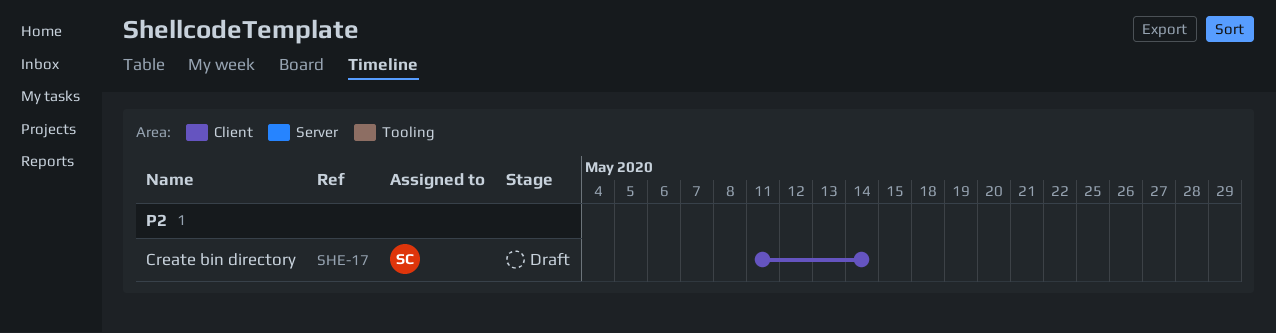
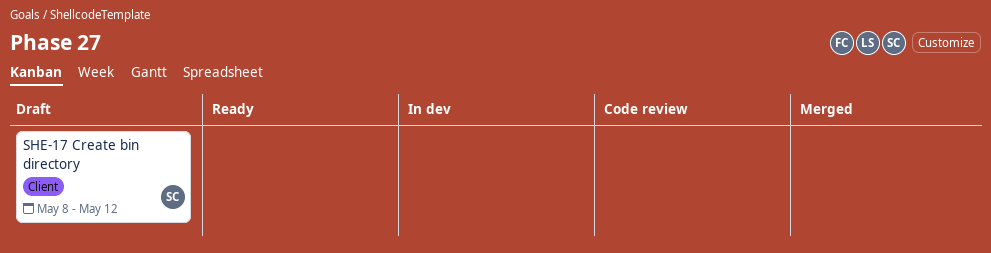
SHE-17, start: May 11 -> May 8
SHE-17, due: May 14 -> May 12

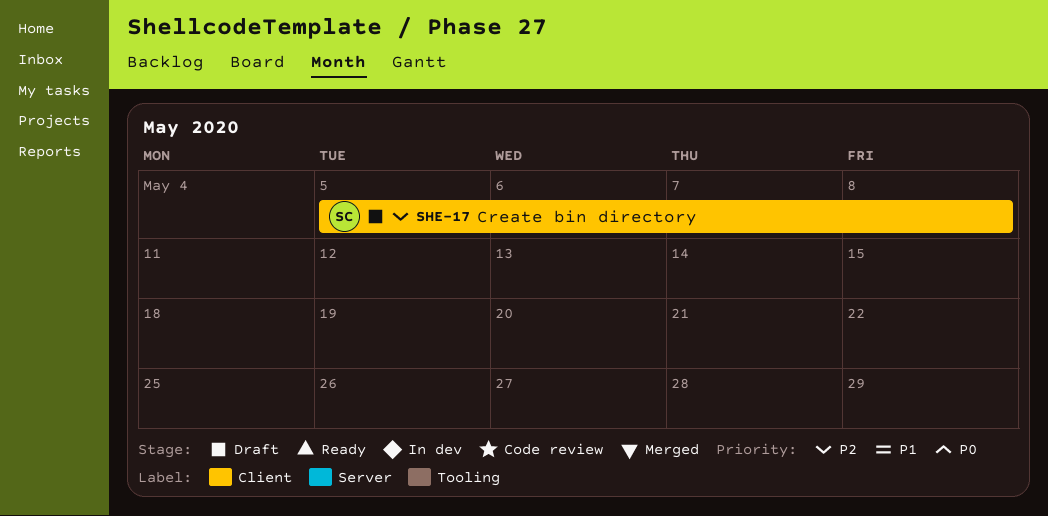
SHE-17, start: May 8 -> May 5
SHE-17, due: May 12 -> May 8

